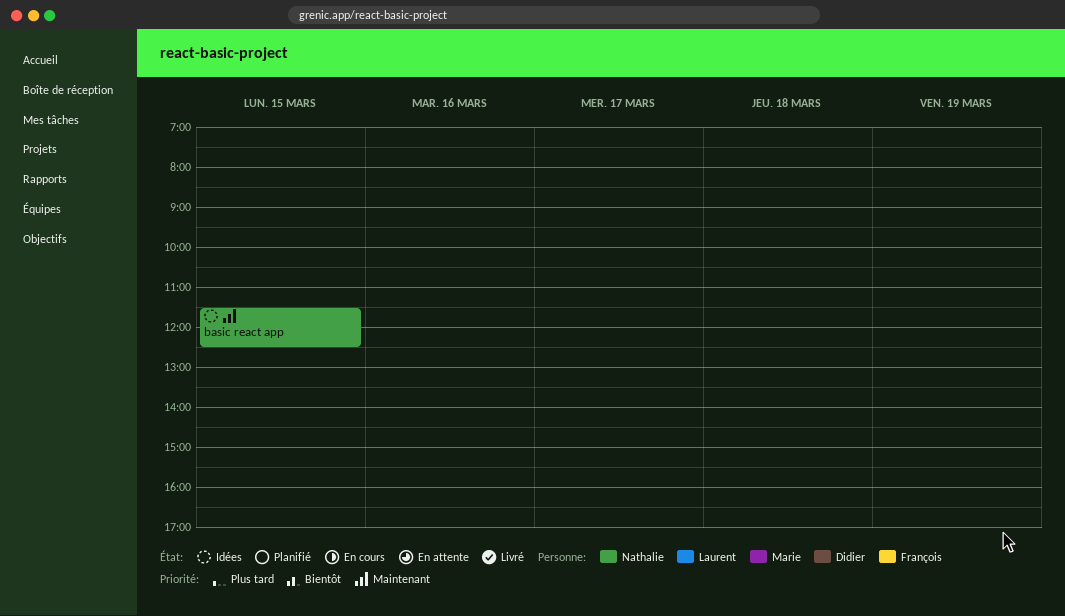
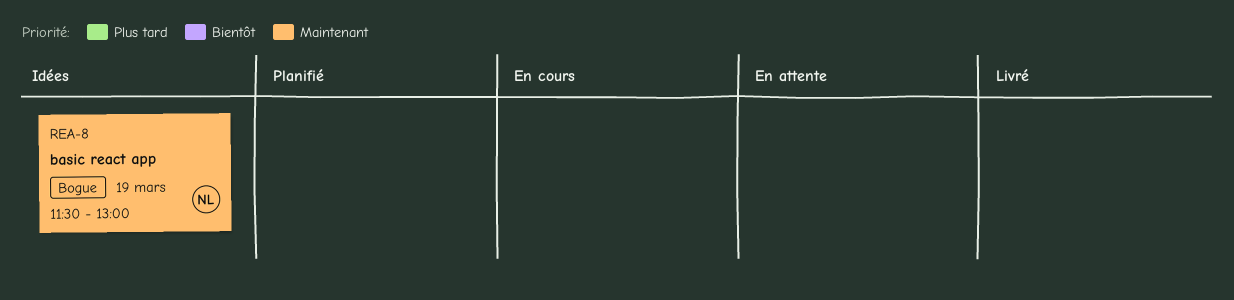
basic react app, day: Mar 15 -> Mar 19
basic react app, ends: 12:30 -> 13:00

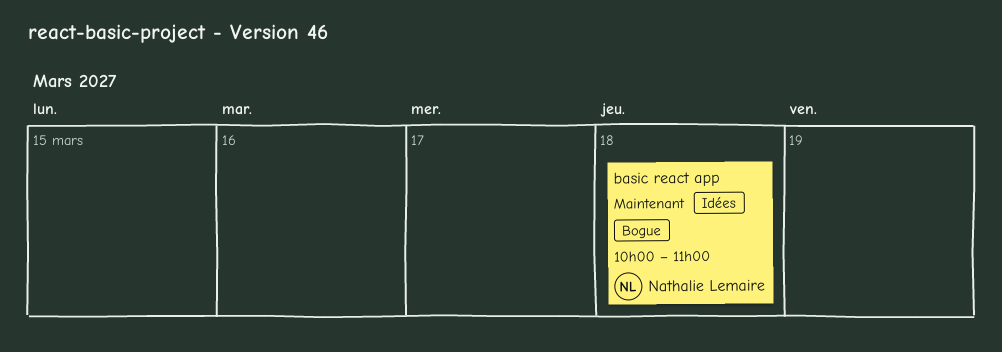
basic react app, day: Mar 19 -> Mar 18
basic react app, begins: 11:30 -> 10:00
basic react app, ends: 13:00 -> 11:00

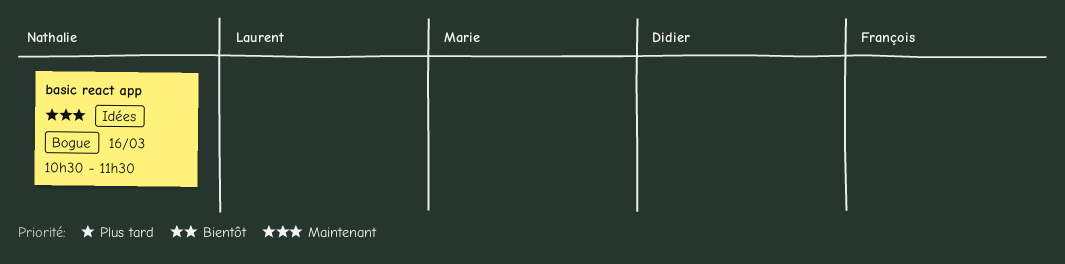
basic react app, day: Mar 18 -> Mar 16
basic react app, begins: 10:00 -> 10:30
basic react app, ends: 11:00 -> 11:30

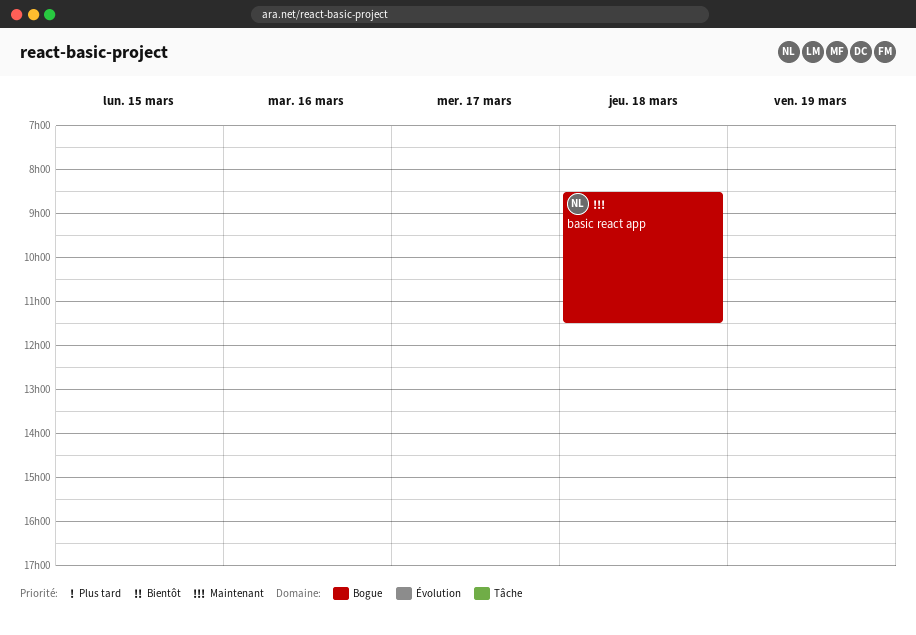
basic react app, day: Mar 16 -> Mar 18
basic react app, begins: 10:30 -> 08:30

